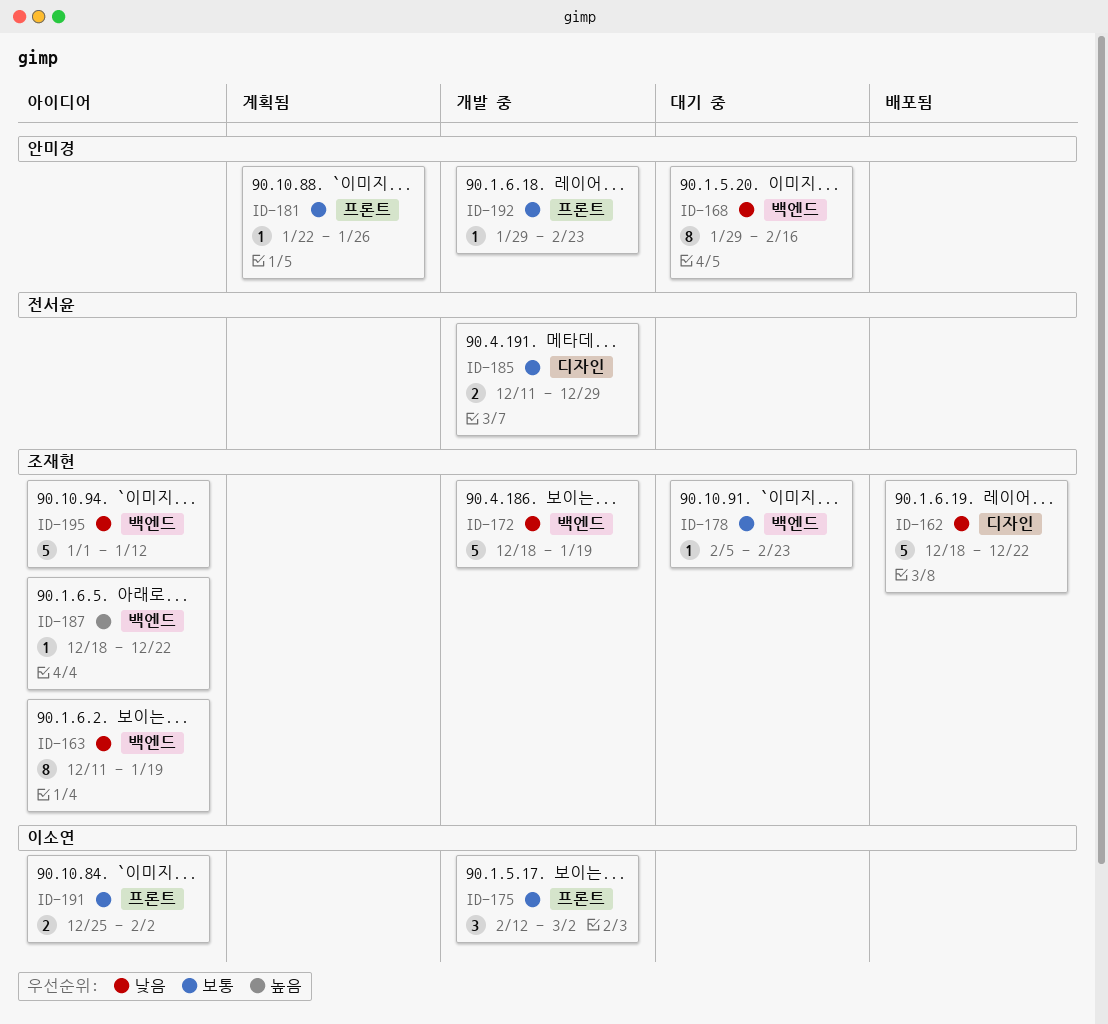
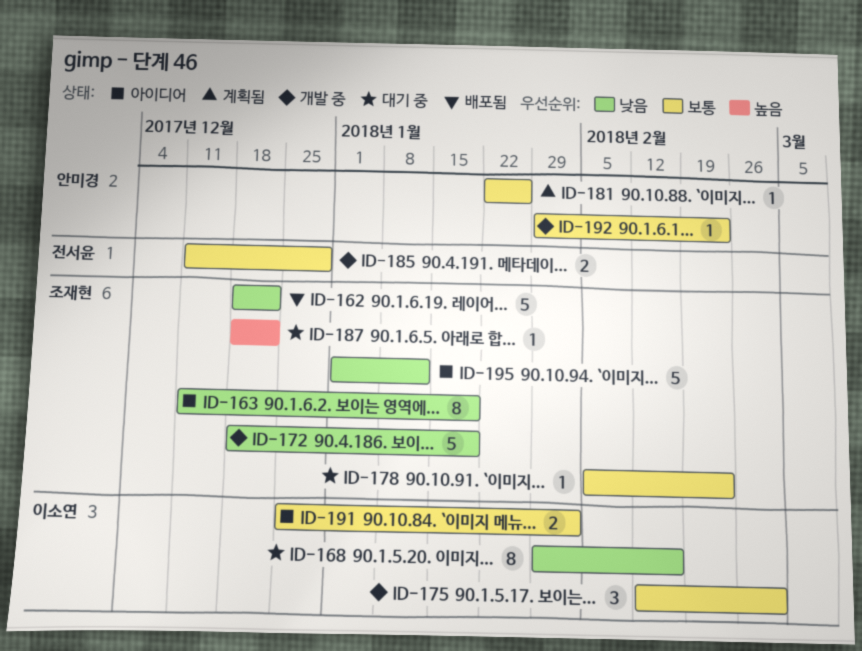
ID-168, owner: 안미경 -> 이소연
ID-187, status: 아이디어 -> 대기 중

